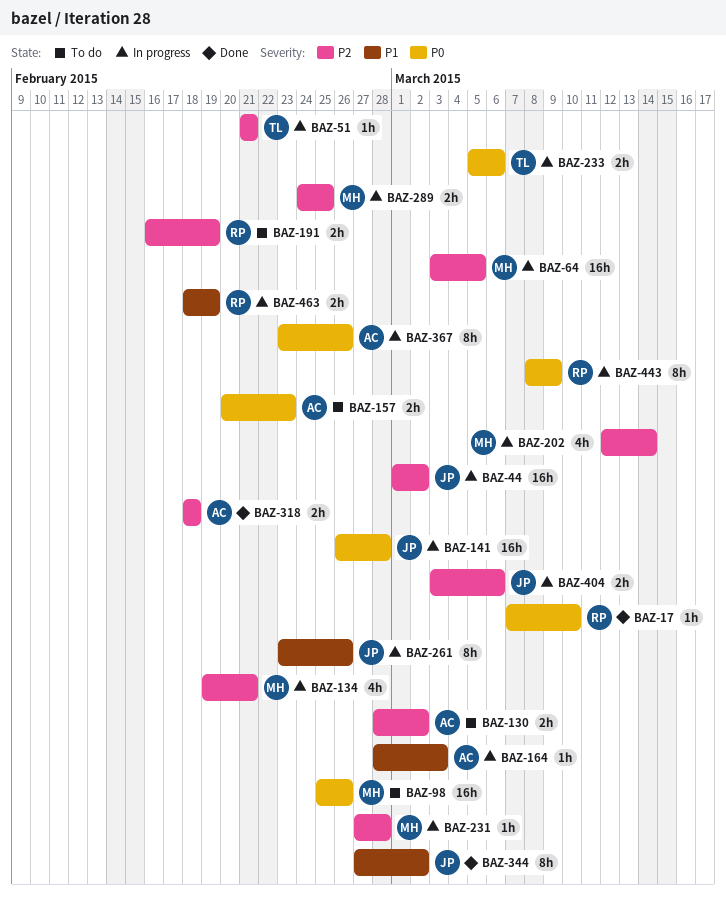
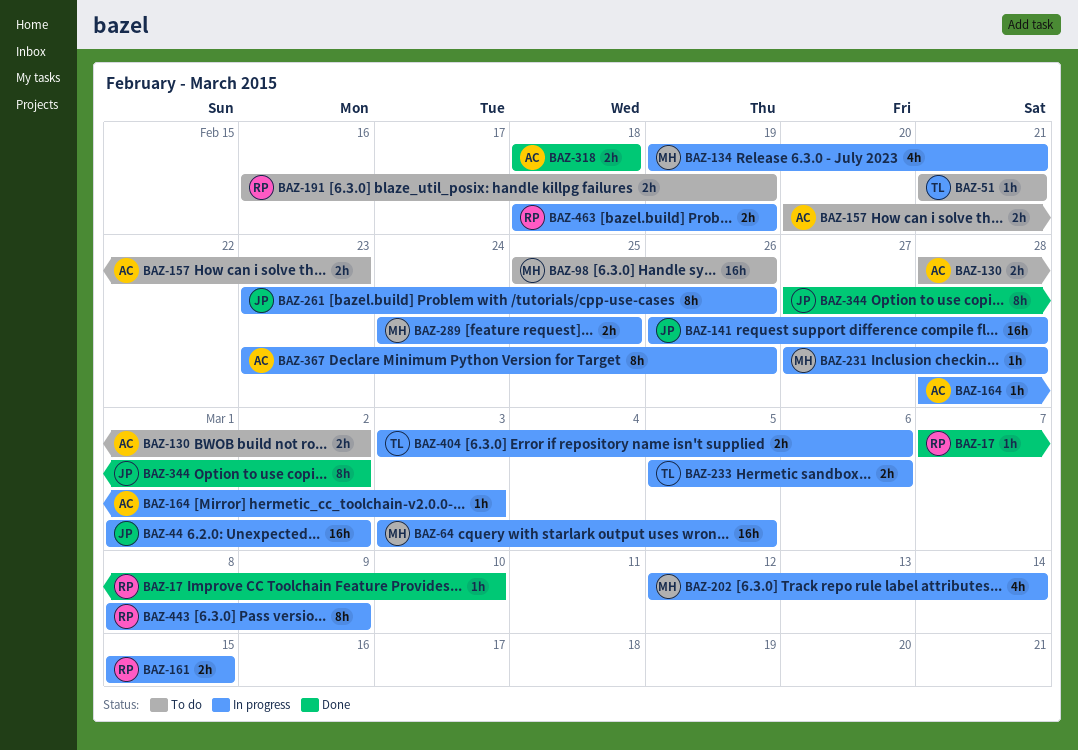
BAZ-51, status: In progress -> To do
BAZ-161: none -> present
BAZ-404, owner: JP -> TL

